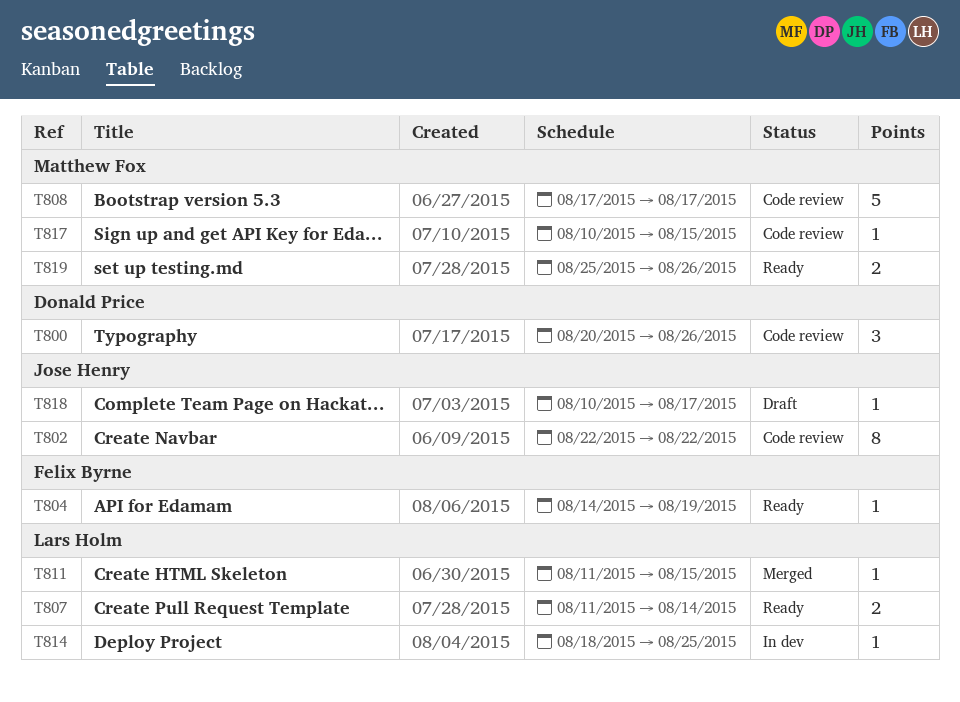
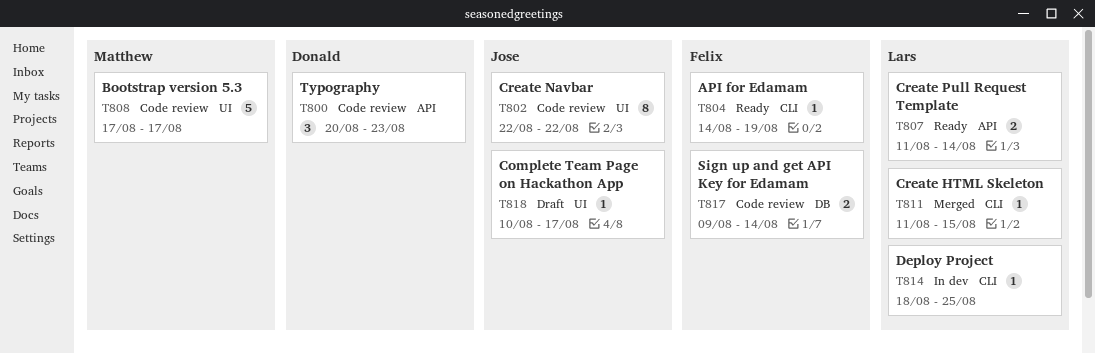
T800, due: Aug 26 -> Aug 23
T817, owner: Matthew Fox -> Felix Byrne
T817, estimate: 1 -> 2
T817, start: Aug 10 -> Aug 9
T817, due: Aug 15 -> Aug 14
T819: present -> none

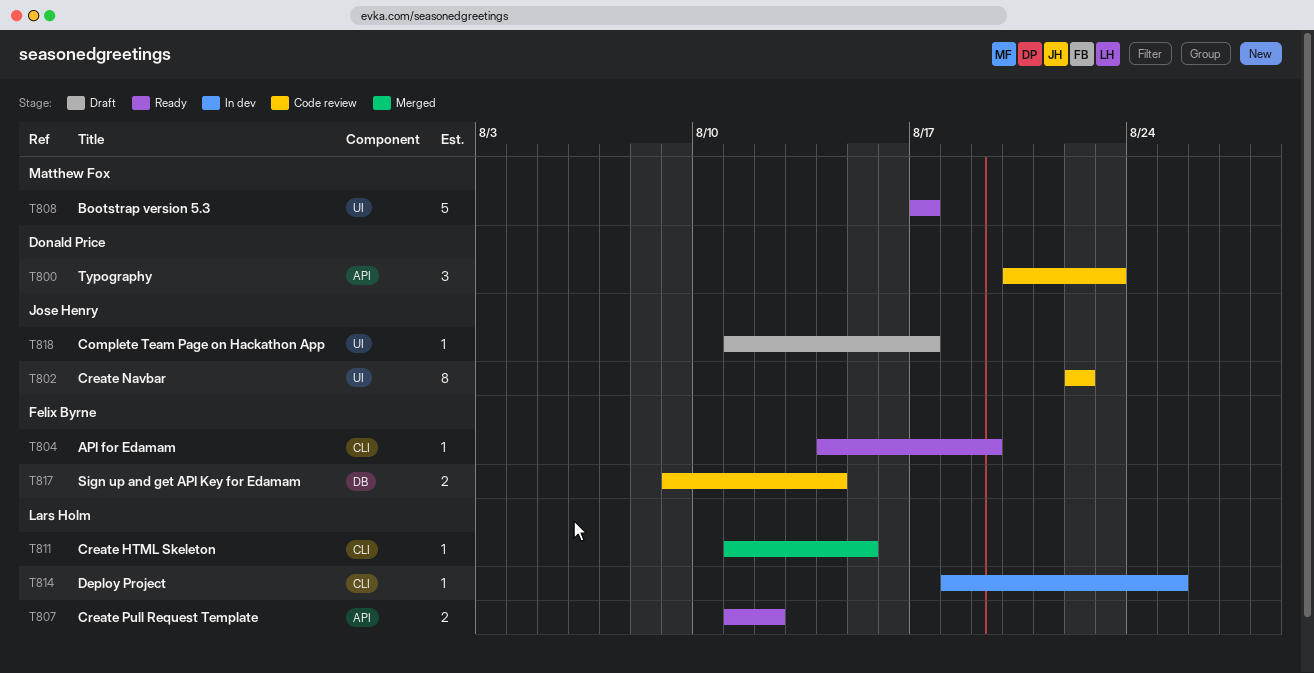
T807, due: Aug 14 -> Aug 12
T808, status: Code review -> Ready
T818, start: Aug 10 -> Aug 11

